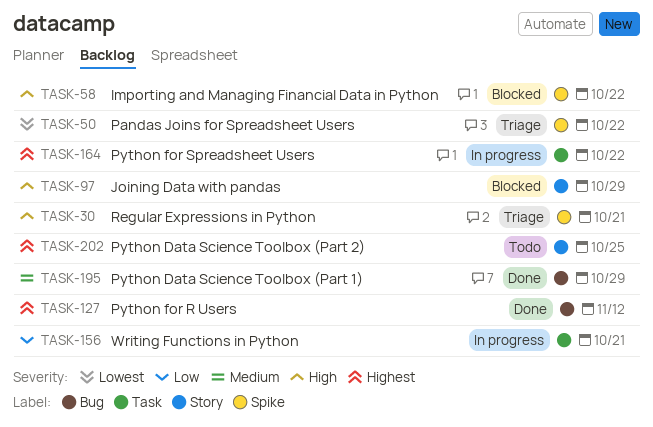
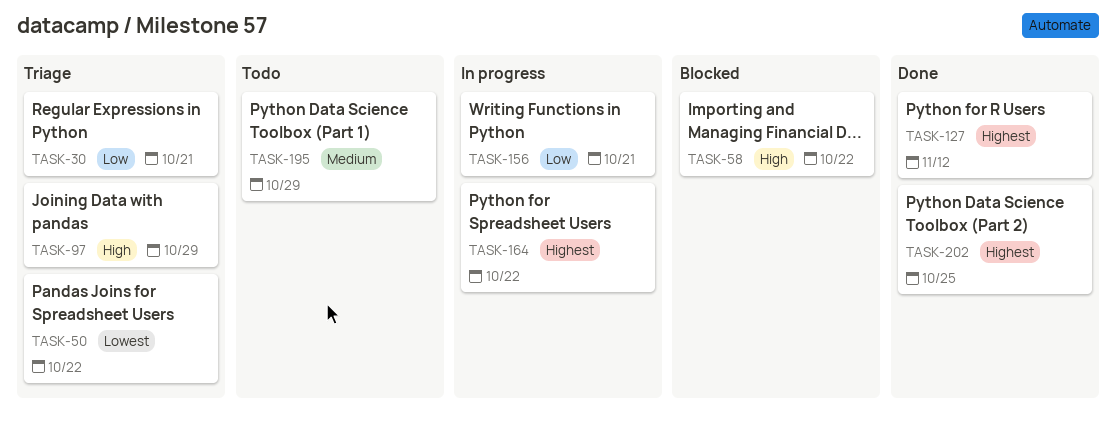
TASK-30, priority: High -> Low
TASK-97, status: Blocked -> Triage
TASK-195, status: Done -> Todo
TASK-202, status: Todo -> Done

